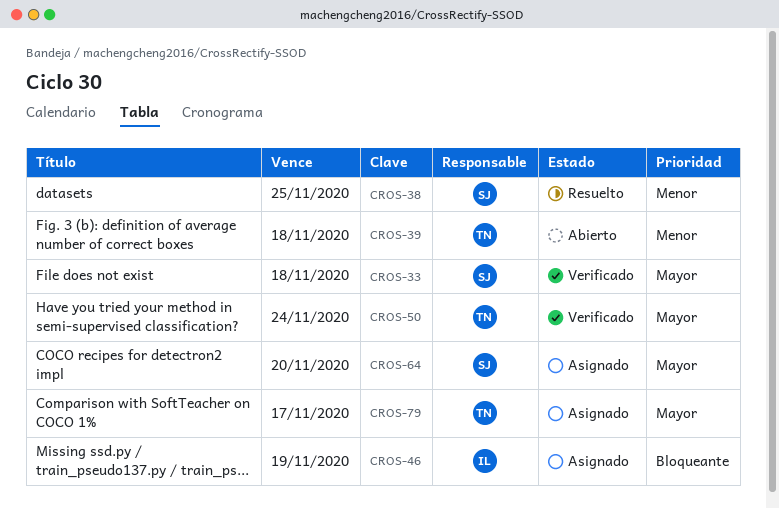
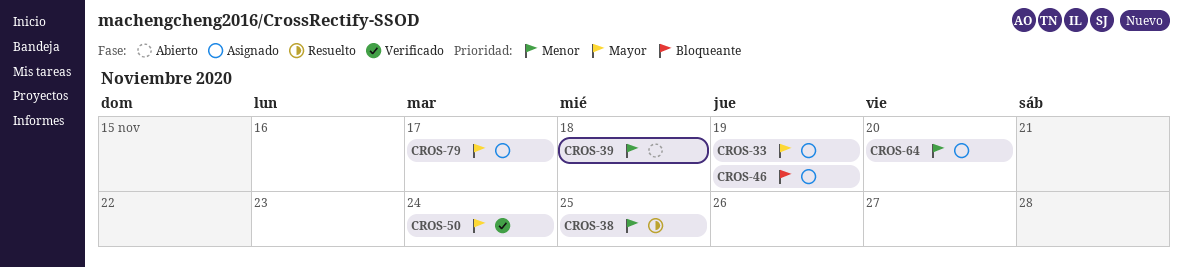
CROS-33, status: Verificado -> Asignado
CROS-33, due: Nov 18 -> Nov 19
CROS-64, priority: Mayor -> Menor

